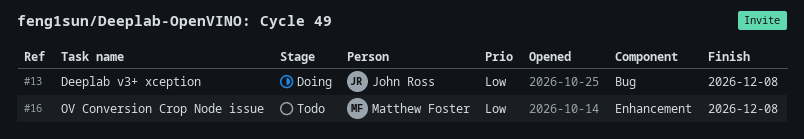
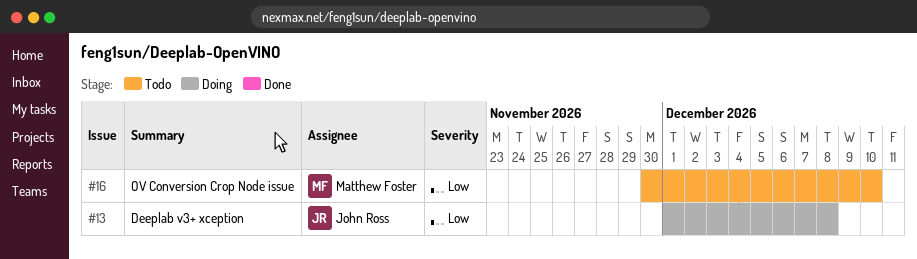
#16, due: Dec 8 -> Dec 10

